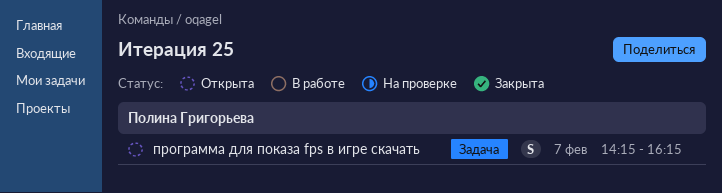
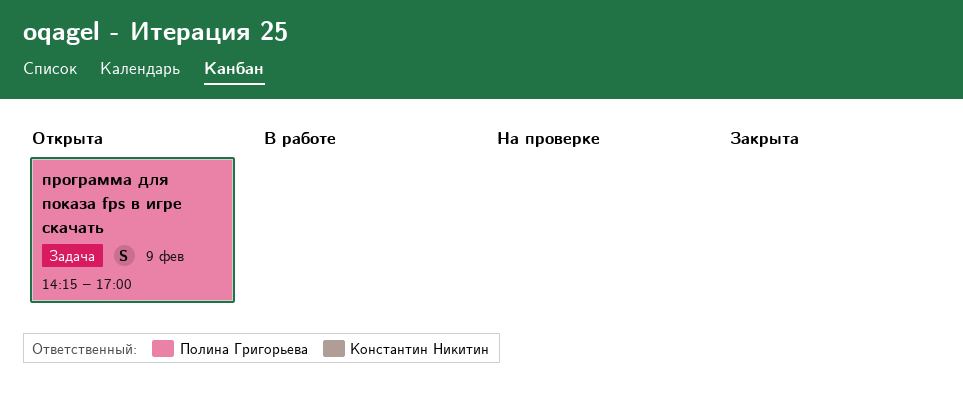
программа для показа fps в игре скачать, day: Feb 7 -> Feb 9
программа для показа fps в игре скачать, ends: 16:15 -> 17:00

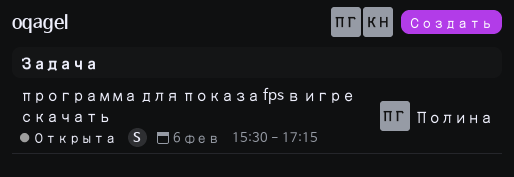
программа для показа fps в игре скачать, day: Feb 9 -> Feb 6
программа для показа fps в игре скачать, begins: 14:15 -> 15:30
программа для показа fps в игре скачать, ends: 17:00 -> 17:15

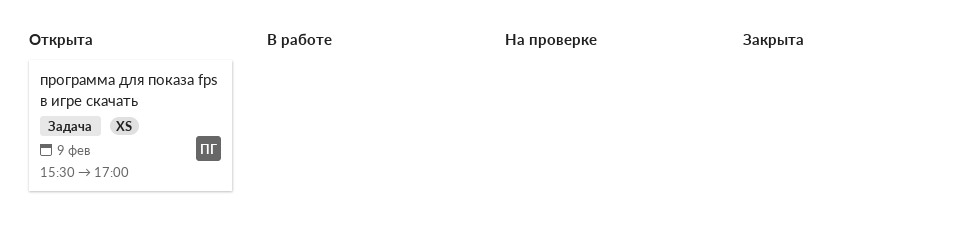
программа для показа fps в игре скачать, estimate: S -> XS
программа для показа fps в игре скачать, day: Feb 6 -> Feb 9
программа для показа fps в игре скачать, ends: 17:15 -> 17:00

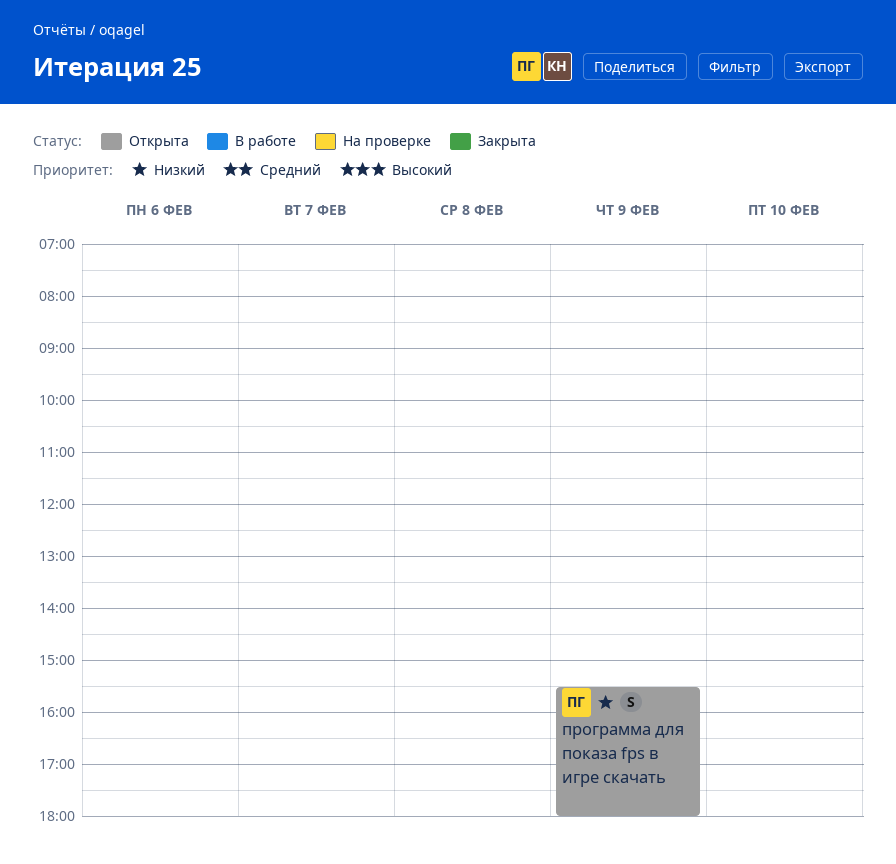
программа для показа fps в игре скачать, estimate: XS -> S
программа для показа fps в игре скачать, ends: 17:00 -> 18:00

